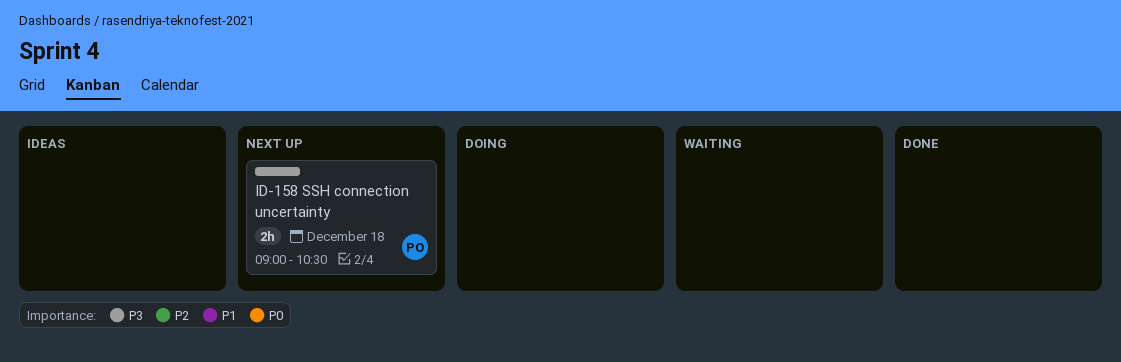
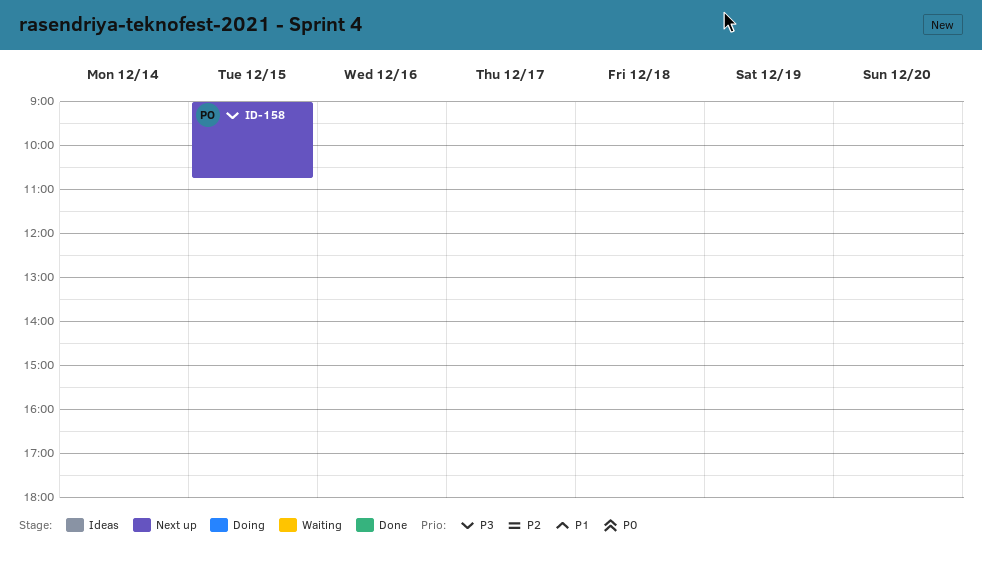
ID-158, day: Dec 18 -> Dec 15
ID-158, ends: 10:30 -> 10:45

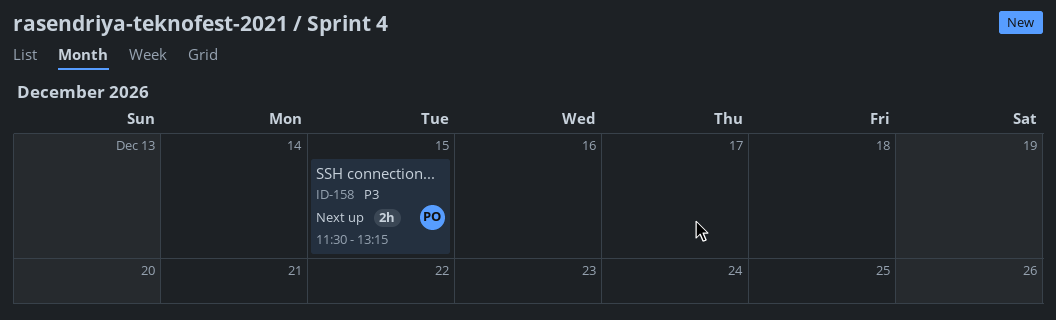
ID-158, begins: 09:00 -> 11:30
ID-158, ends: 10:45 -> 13:15

